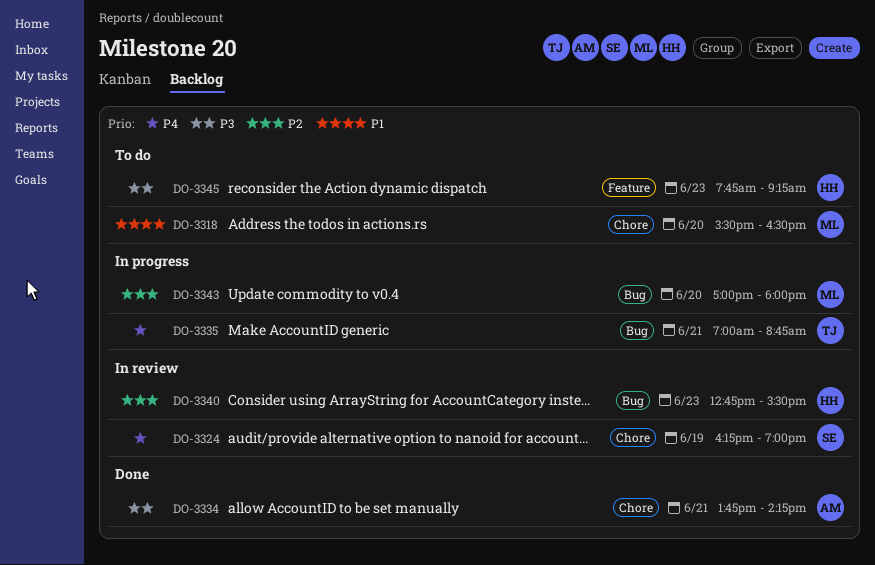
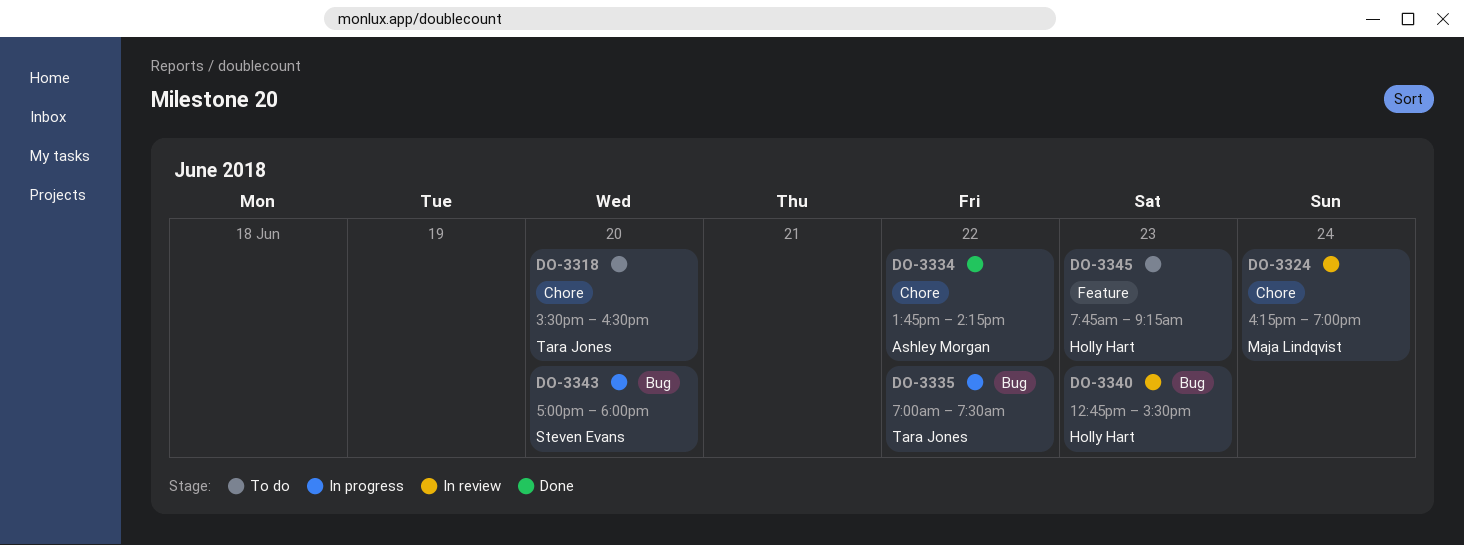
DO-3318, owner: Maja Lindqvist -> Tara Jones
DO-3324, owner: Steven Evans -> Maja Lindqvist
DO-3324, day: Jun 19 -> Jun 24
DO-3334, day: Jun 21 -> Jun 22
DO-3335, day: Jun 21 -> Jun 22
DO-3335, ends: 08:45 -> 07:30
DO-3343, owner: Maja Lindqvist -> Steven Evans

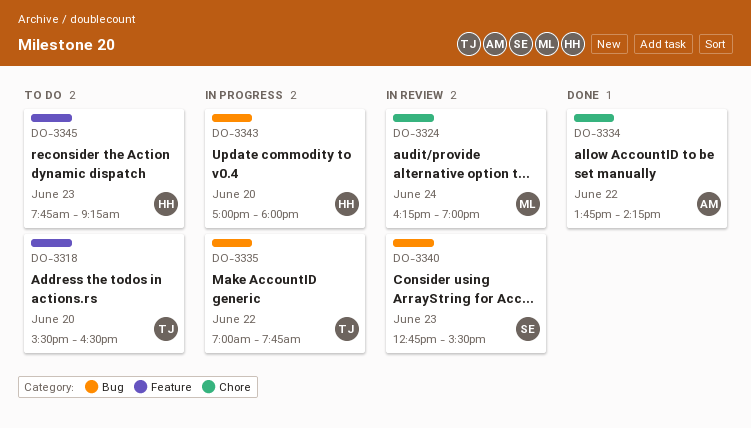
DO-3318, label: Chore -> Feature
DO-3335, ends: 07:30 -> 07:45
DO-3340, owner: Holly Hart -> Steven Evans
DO-3343, owner: Steven Evans -> Holly Hart

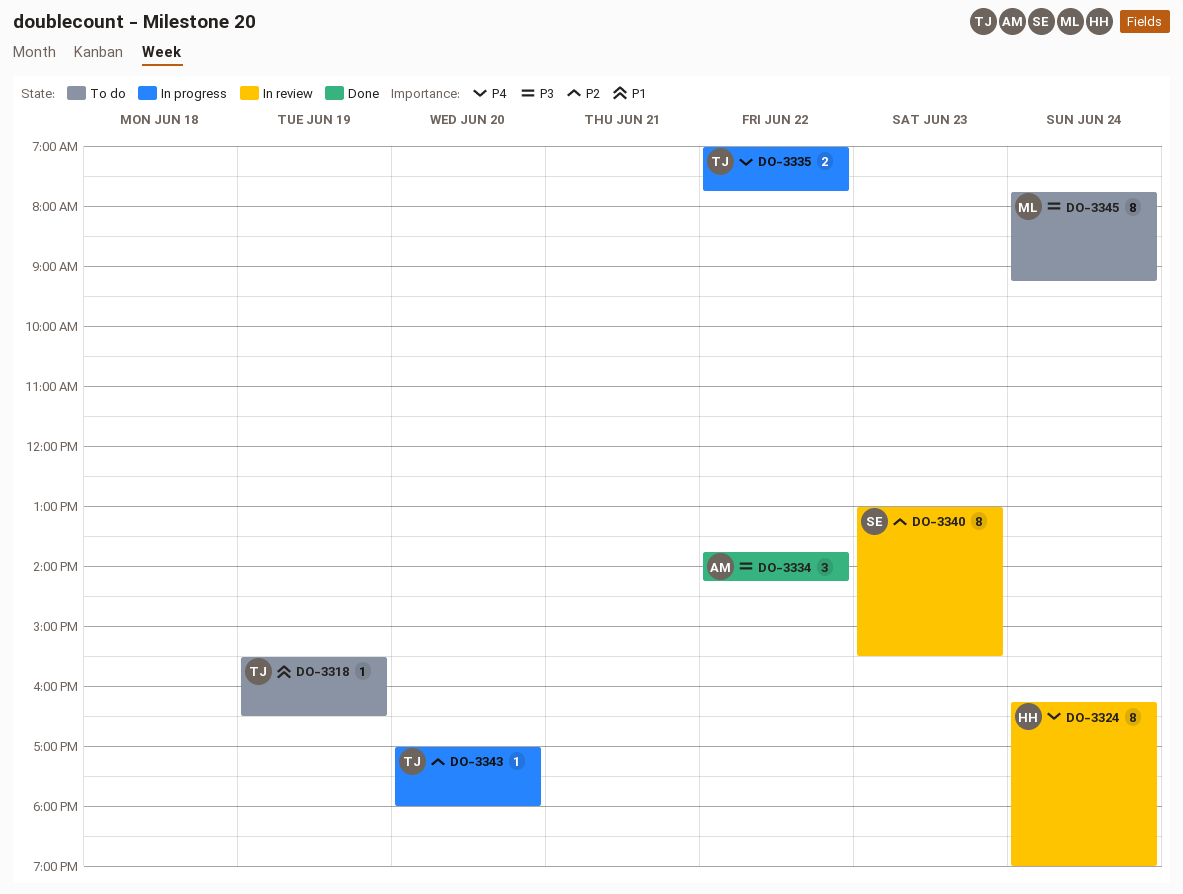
DO-3318, day: Jun 20 -> Jun 19
DO-3324, owner: ML -> HH
DO-3340, begins: 12:45 -> 13:00
DO-3343, owner: HH -> TJ
DO-3345, owner: HH -> ML
DO-3345, day: Jun 23 -> Jun 24

